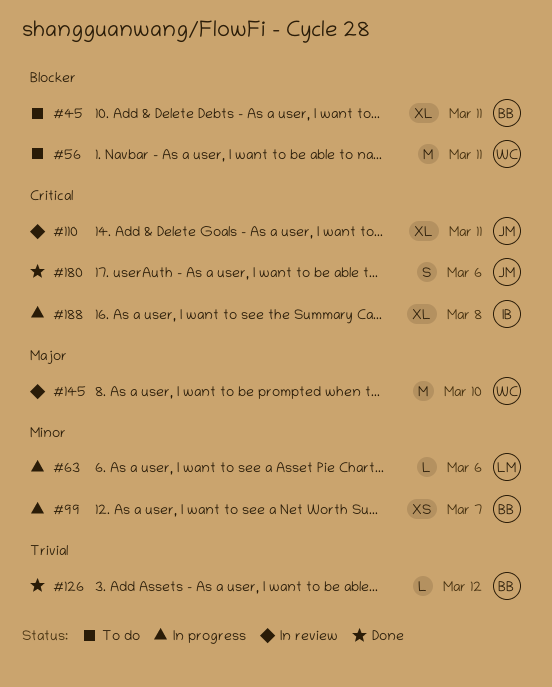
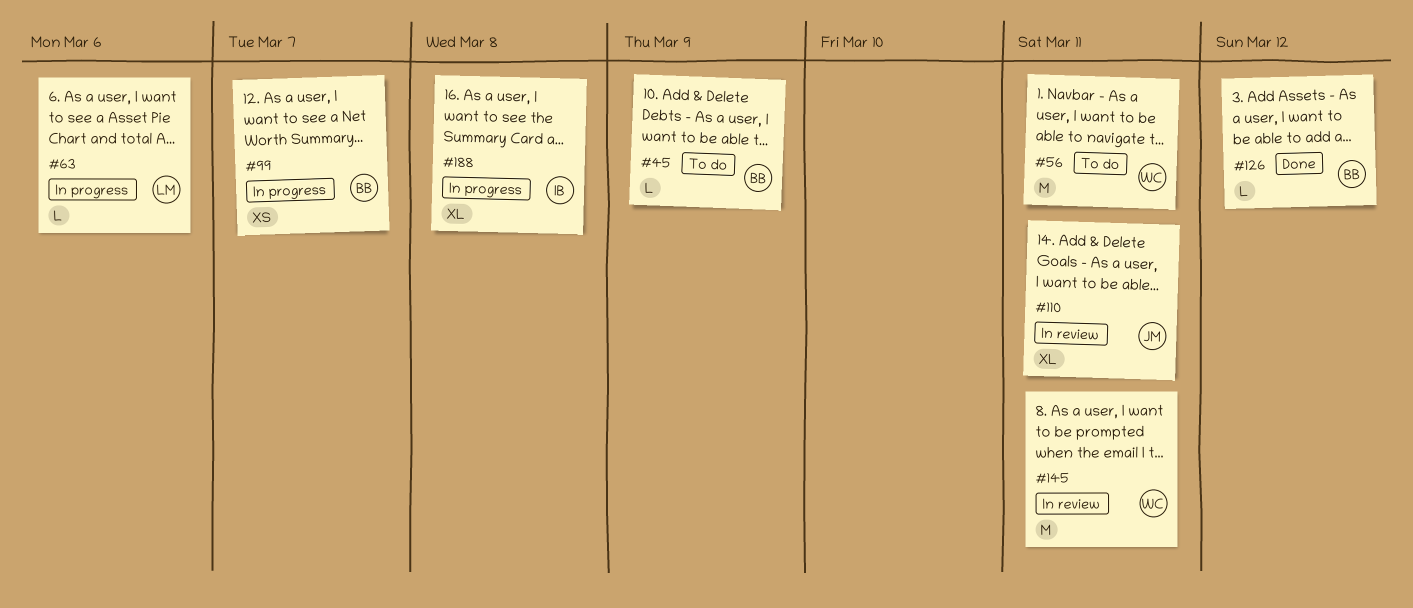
#45, estimate: XL -> L
#45, due: Mar 11 -> Mar 9
#145, due: Mar 10 -> Mar 11
#180: present -> none

